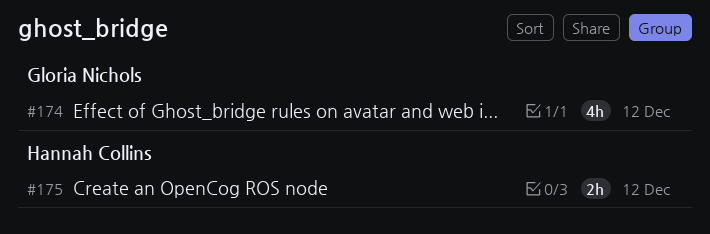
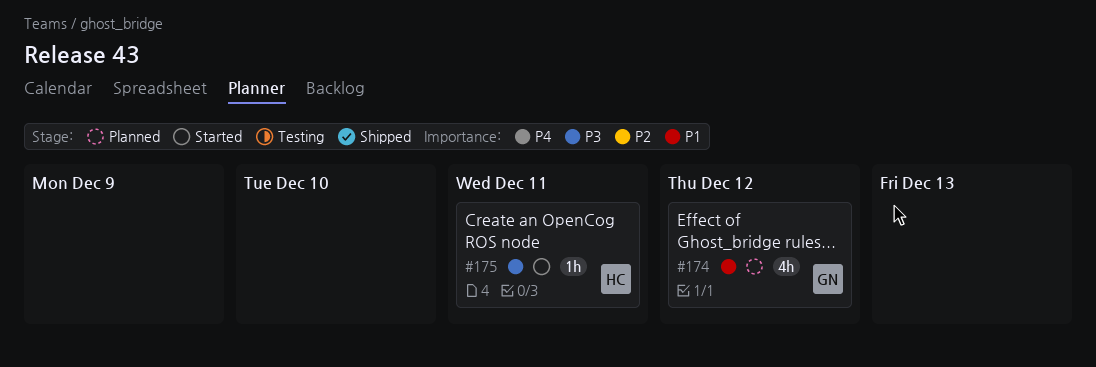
#175, estimate: 2h -> 1h
#175, due: Dec 12 -> Dec 11

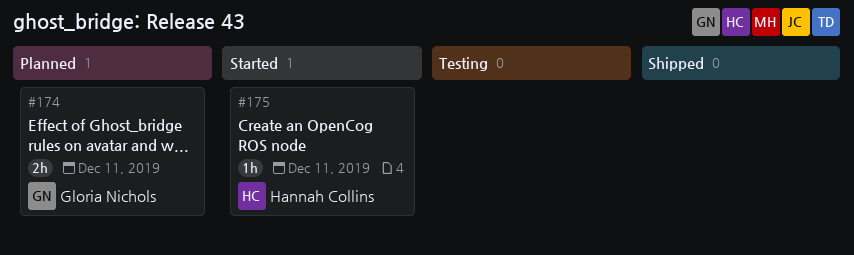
#174, estimate: 4h -> 2h
#174, due: Dec 12 -> Dec 11

